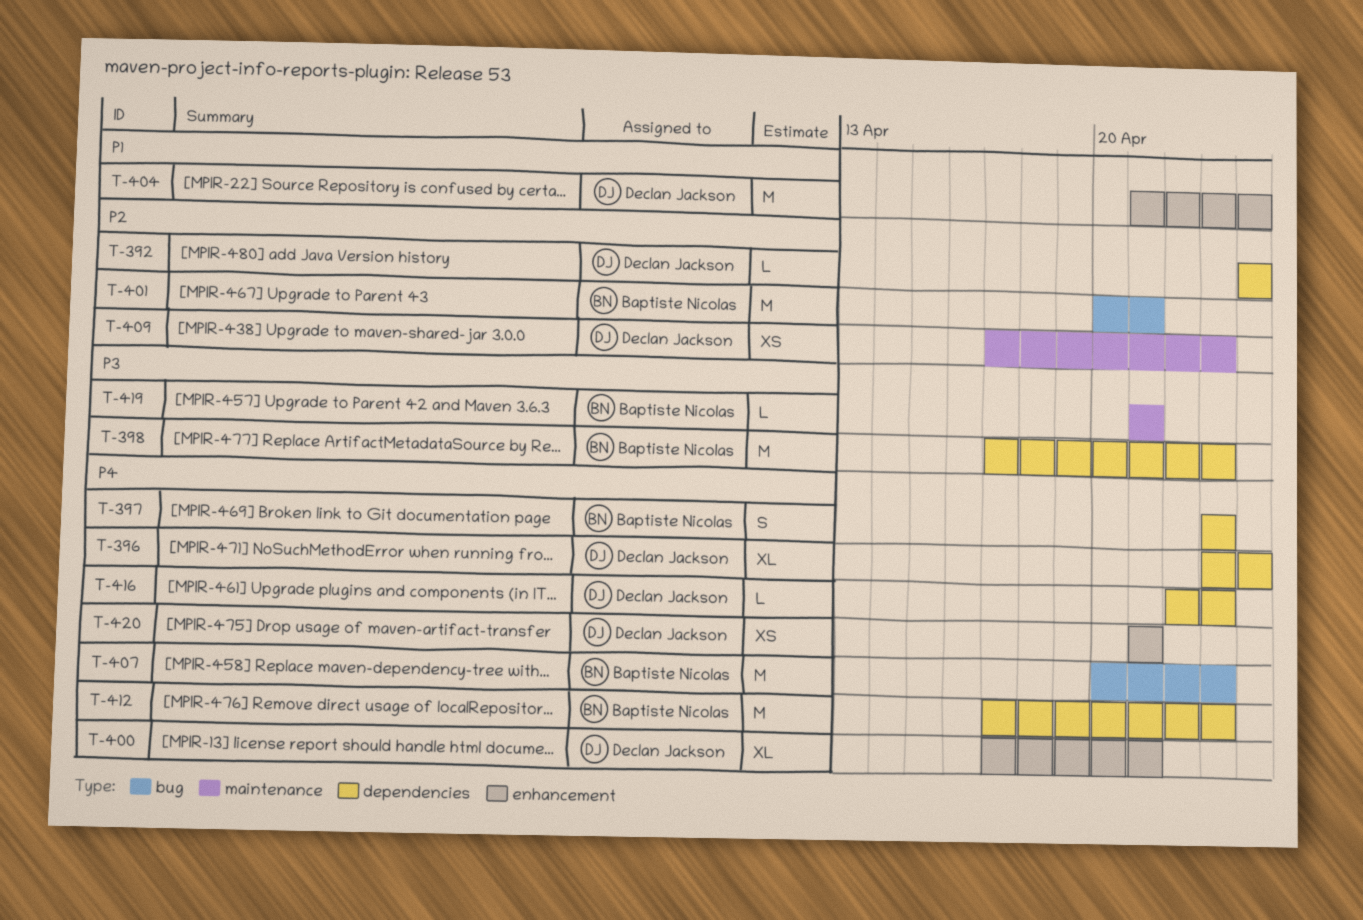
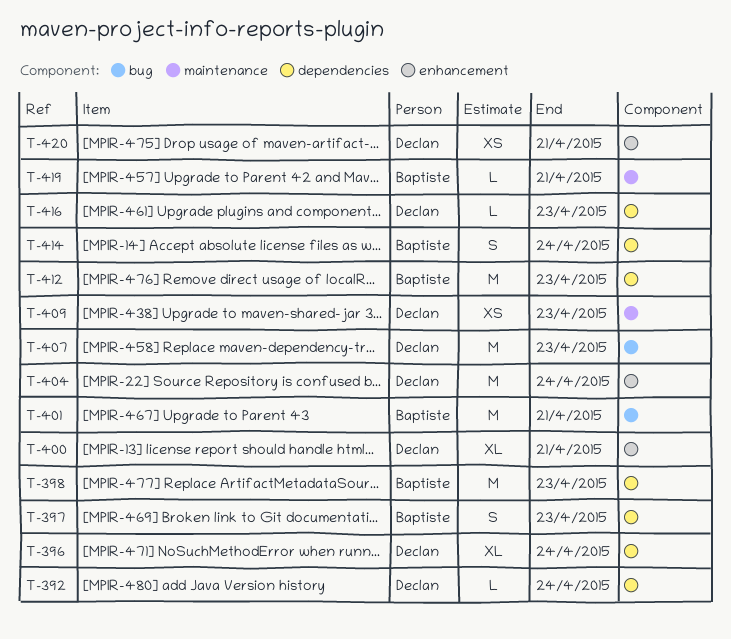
T-407, owner: Baptiste Nicolas -> Declan Jackson
T-414: none -> present

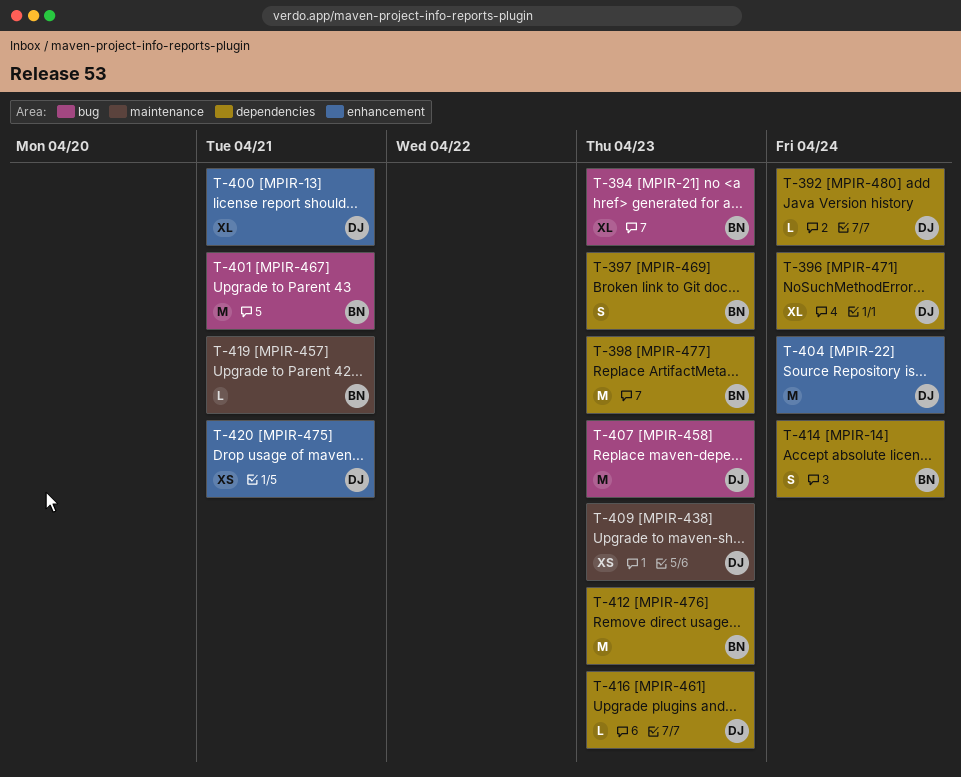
T-394: none -> present

